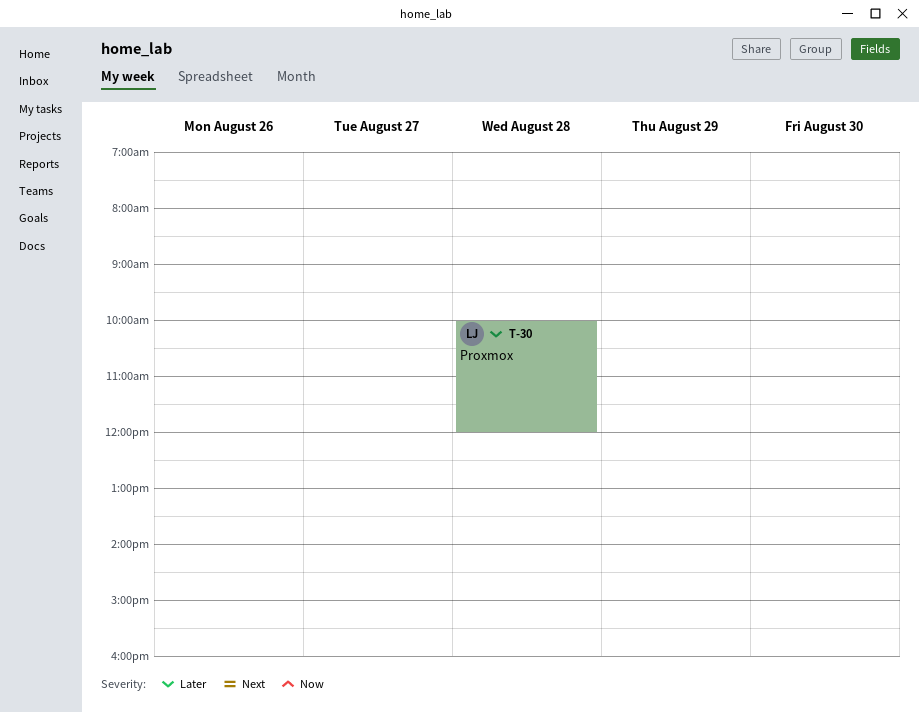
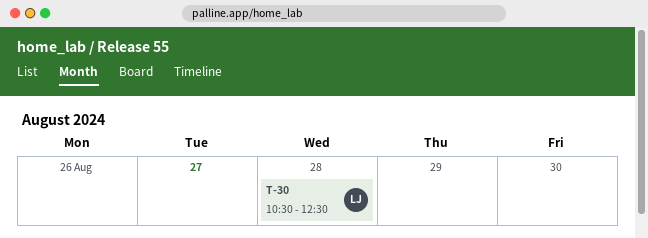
T-30, begins: 10:00 -> 10:30
T-30, ends: 12:00 -> 12:30

